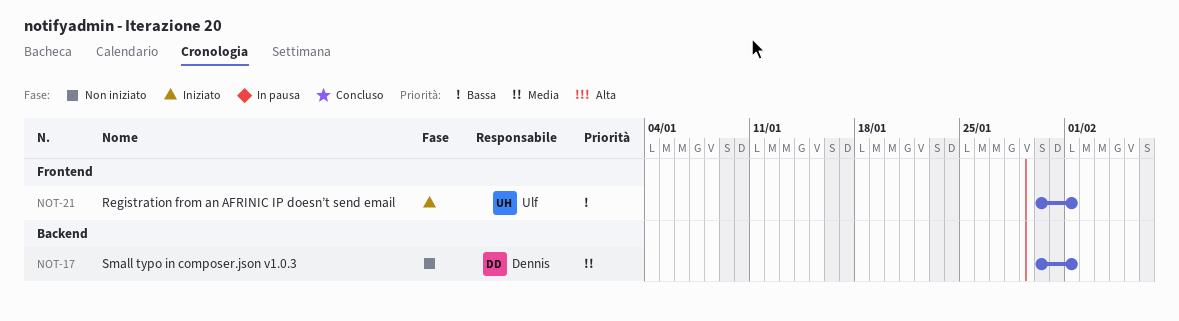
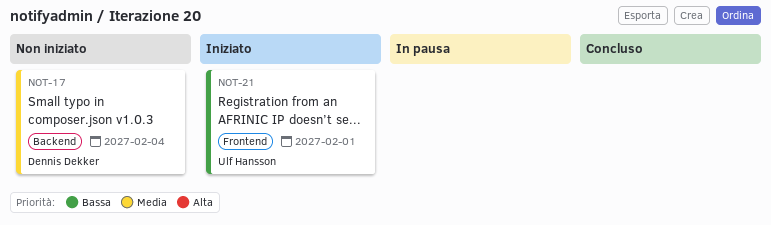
NOT-17, due: Feb 1 -> Feb 4

